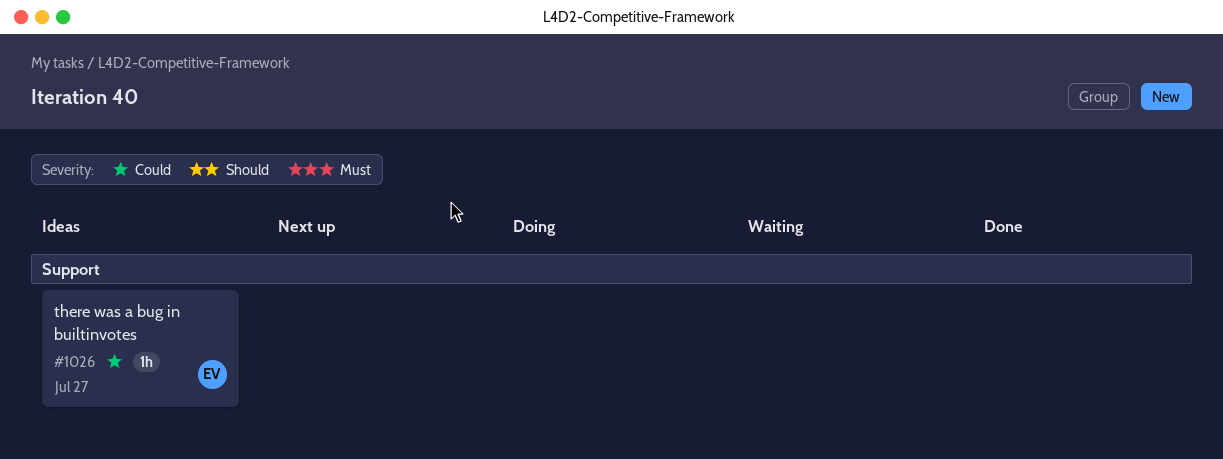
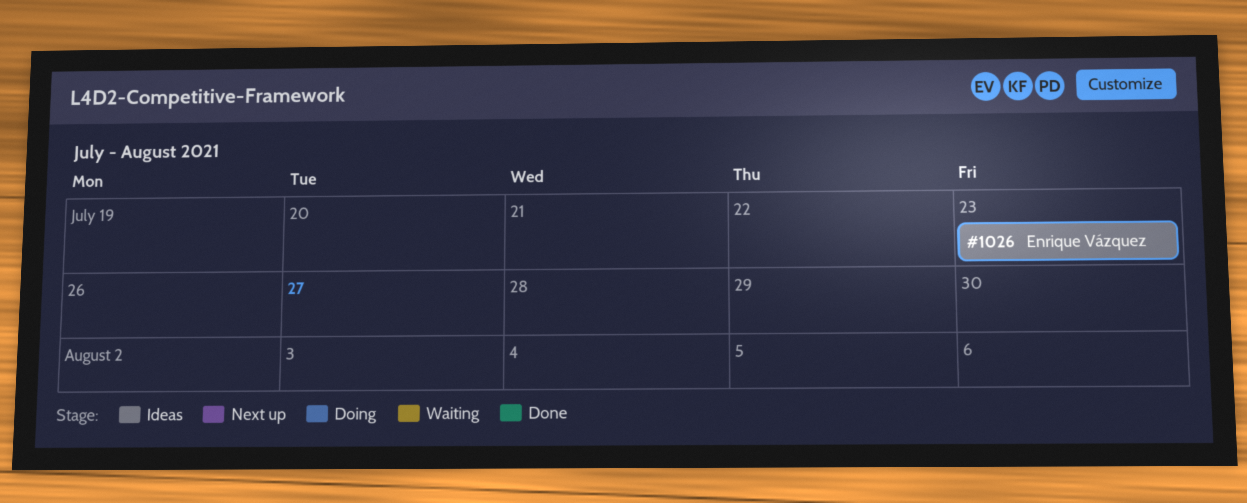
#1026, due: Jul 27 -> Jul 23

